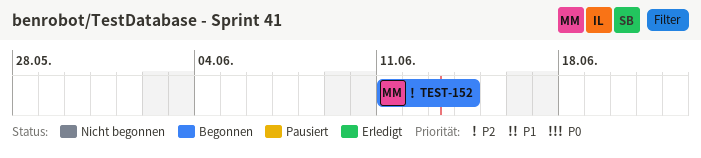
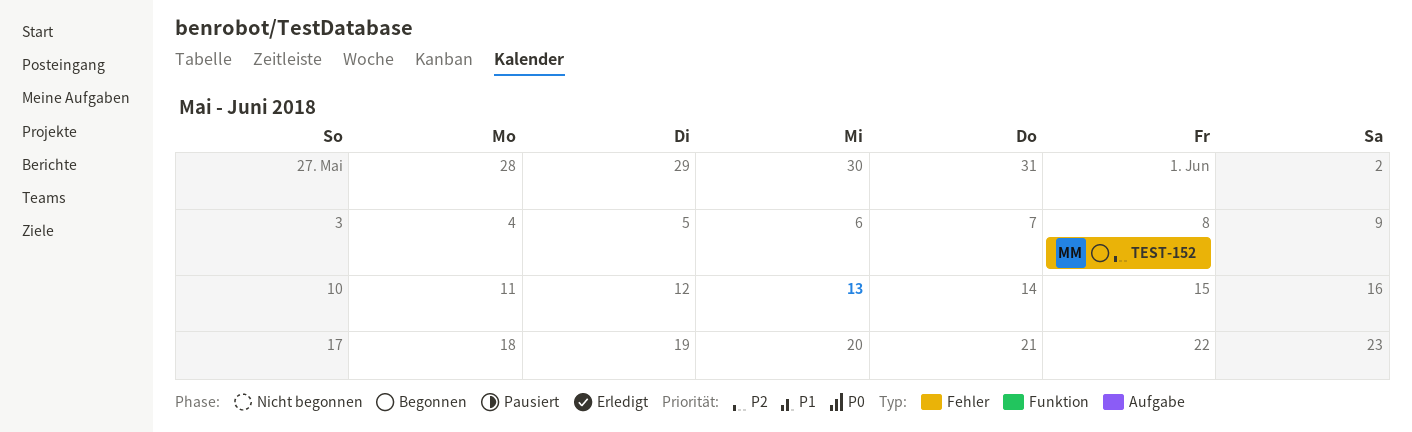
TEST-152, start: Jun 11 -> Jun 8
TEST-152, due: Jun 14 -> Jun 8

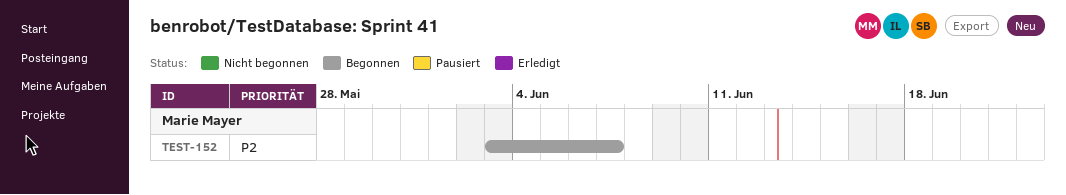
TEST-152, start: Jun 8 -> Jun 3
TEST-152, due: Jun 8 -> Jun 7

